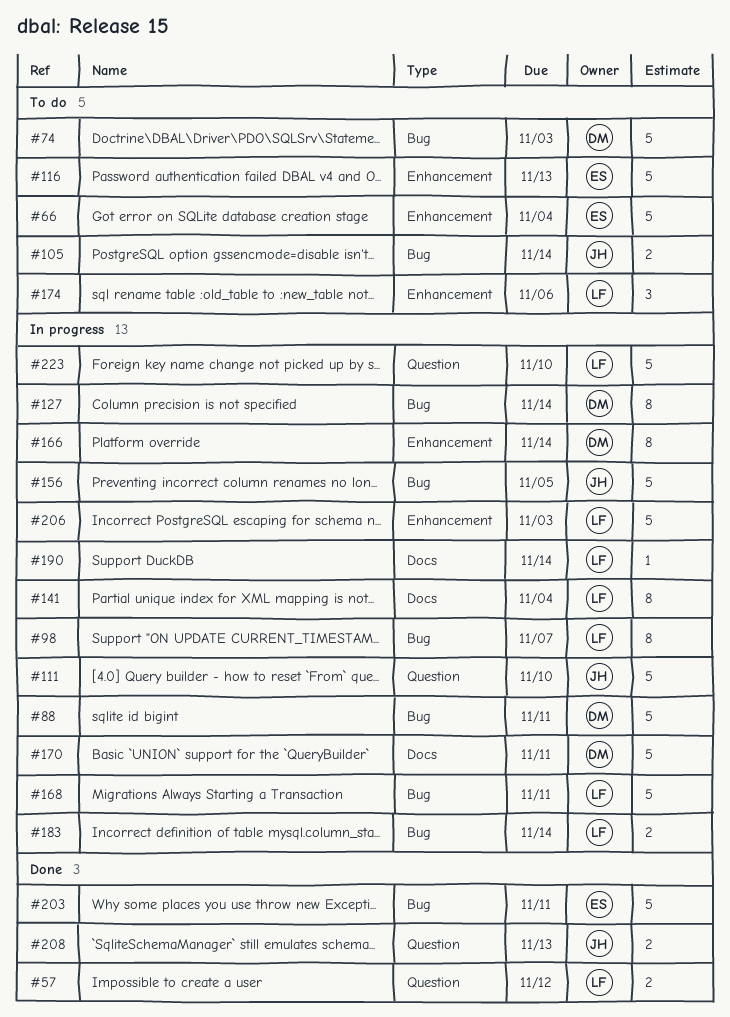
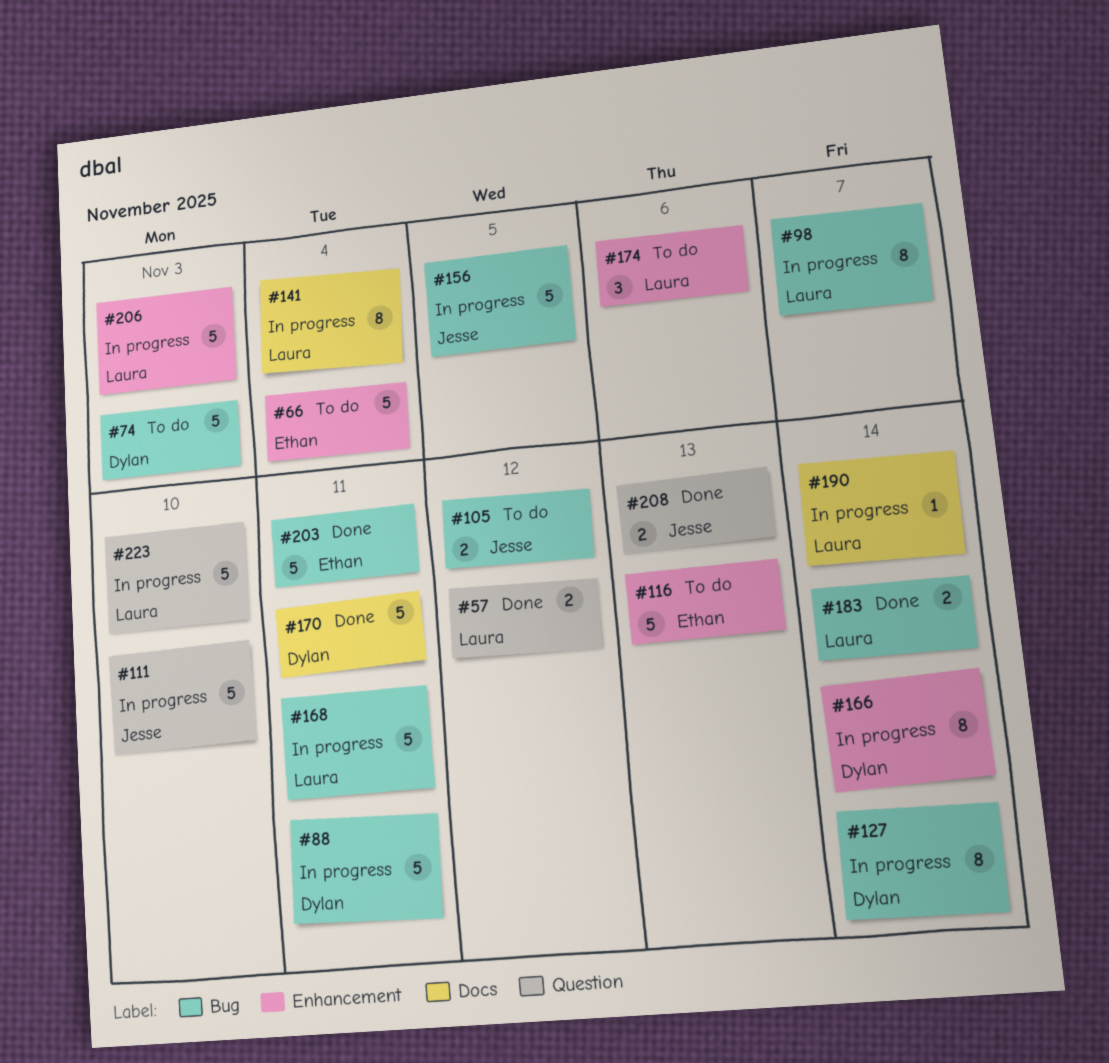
#105, due: Nov 14 -> Nov 12
#170, status: In progress -> Done
#183, status: In progress -> Done

